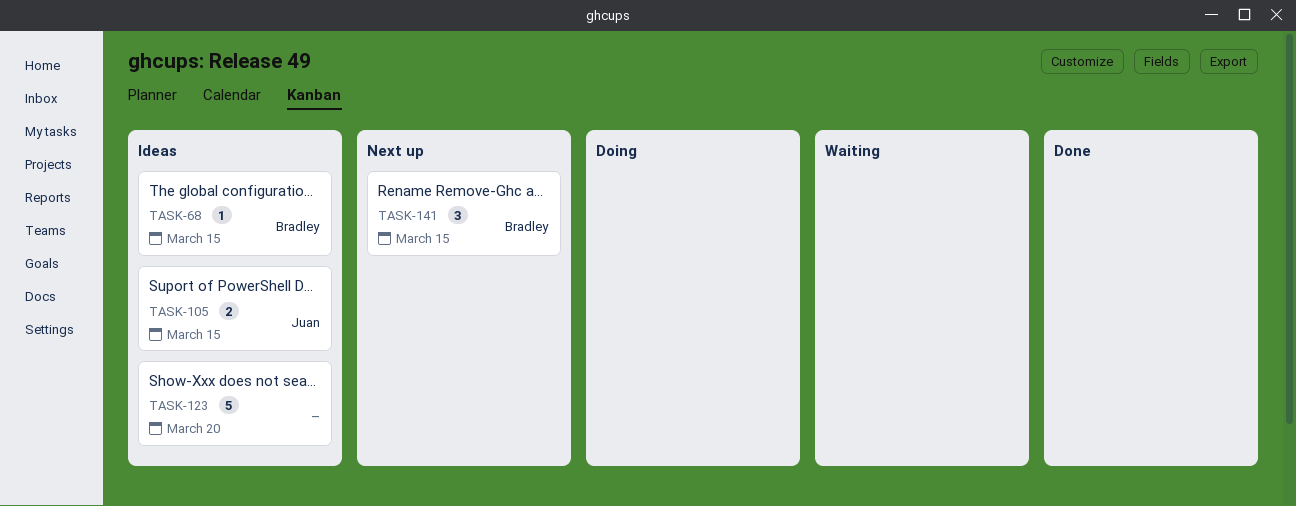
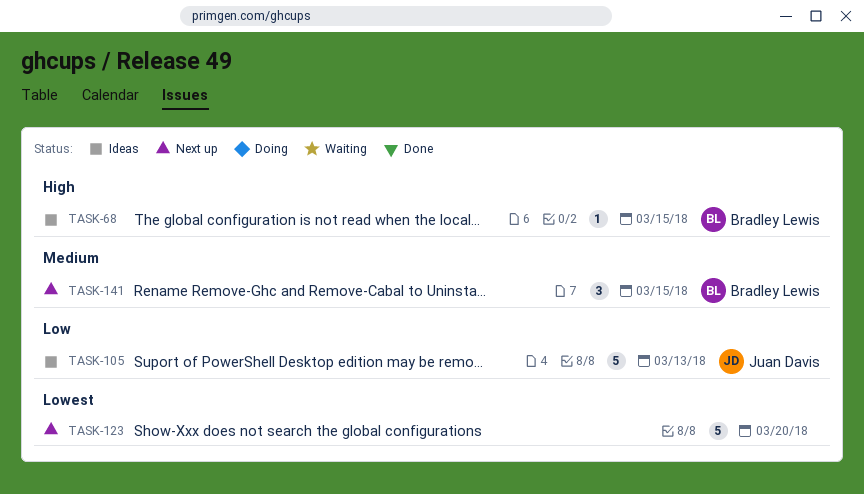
TASK-105, estimate: 2 -> 5
TASK-105, due: Mar 15 -> Mar 13
TASK-123, status: Ideas -> Next up

